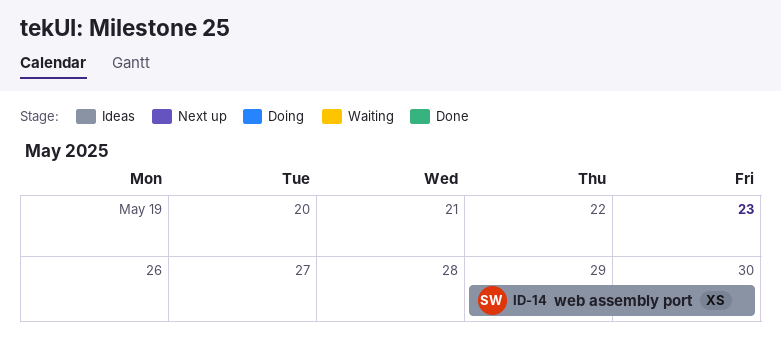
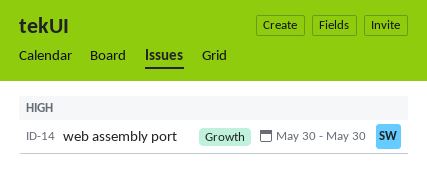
ID-14, start: May 29 -> May 30

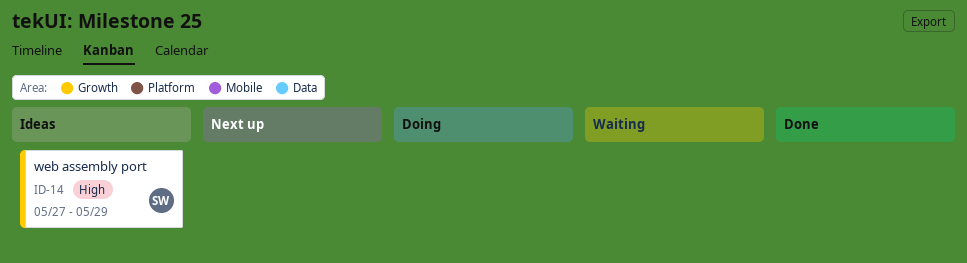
ID-14, start: May 30 -> May 27
ID-14, due: May 30 -> May 29

